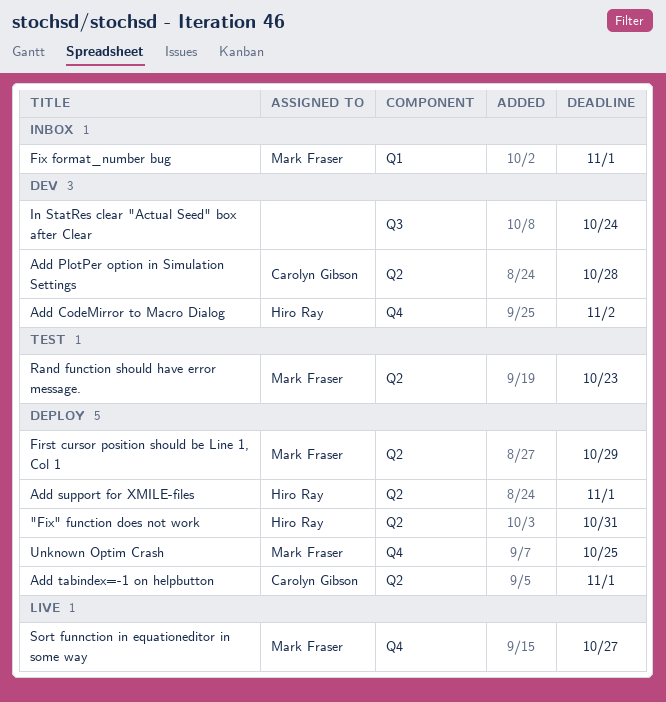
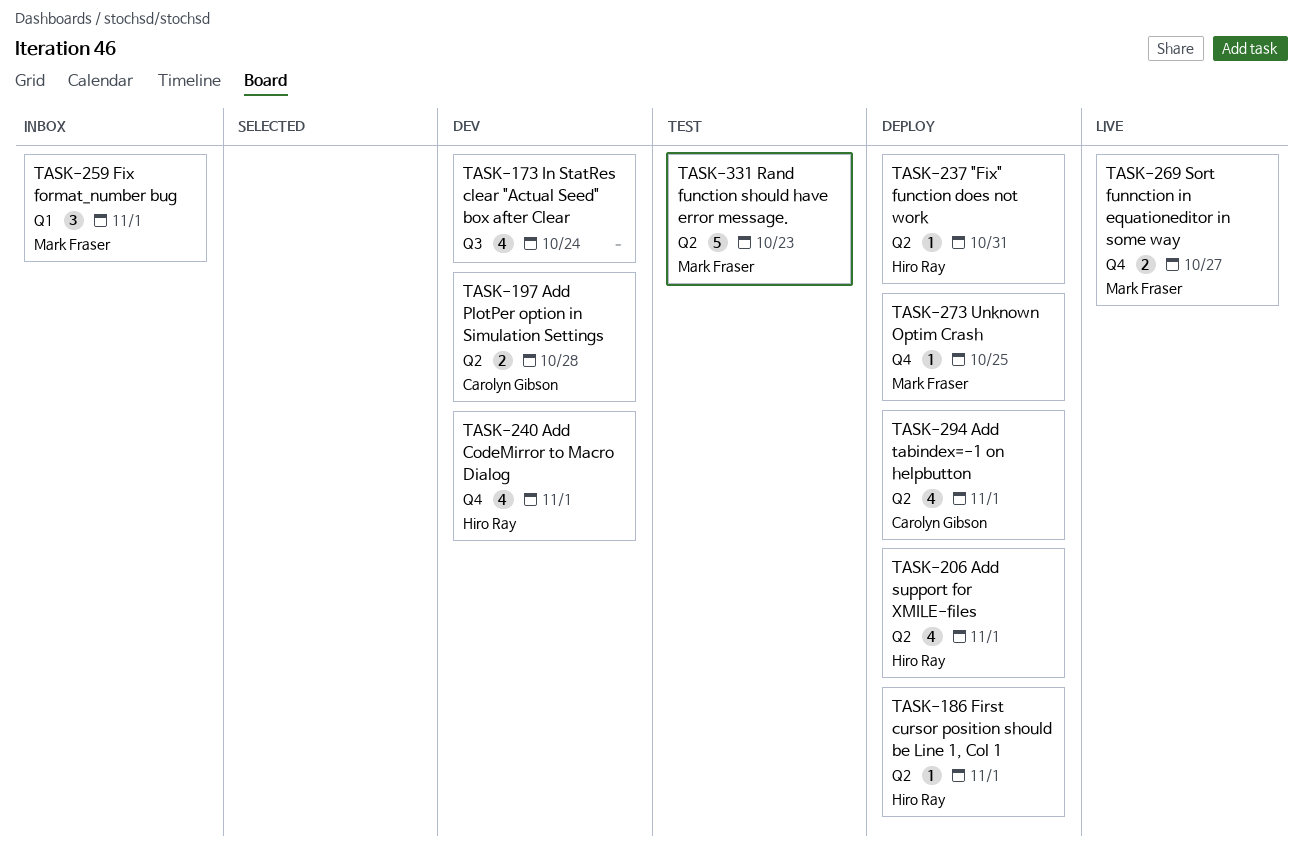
Add CodeMirror to Macro Dialog, due: Nov 2 -> Nov 1
First cursor position should be Line 1, Col 1, owner: Mark Fraser -> Hiro Ray
First cursor position should be Line 1, Col 1, due: Oct 29 -> Nov 1

